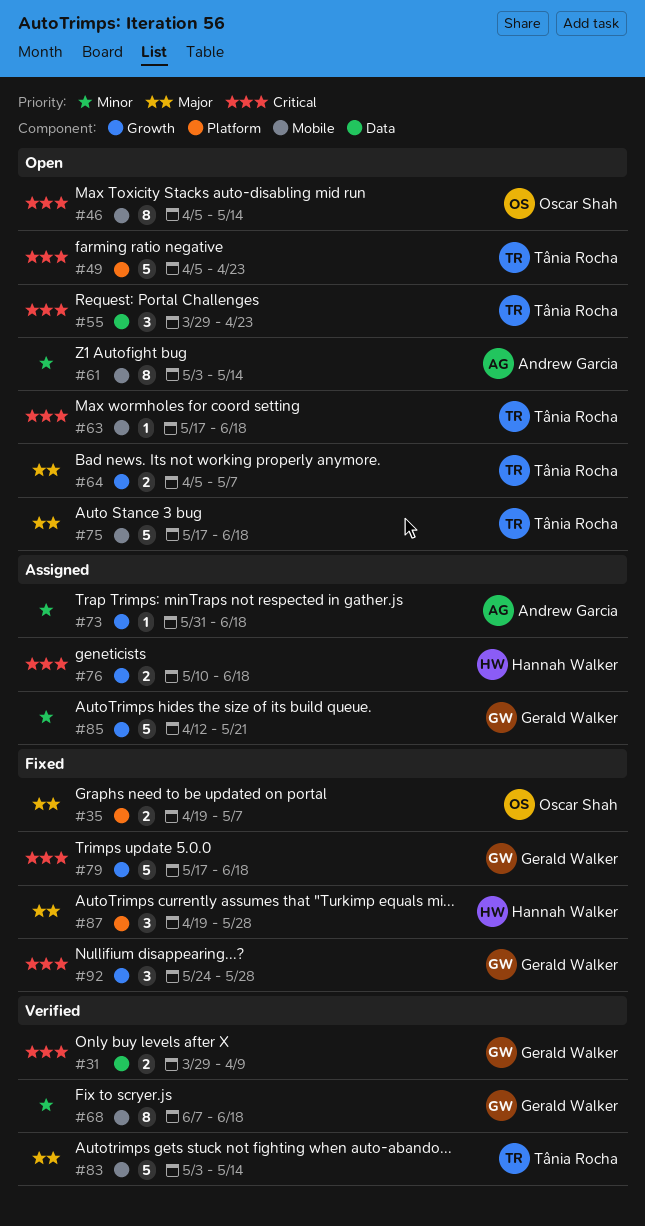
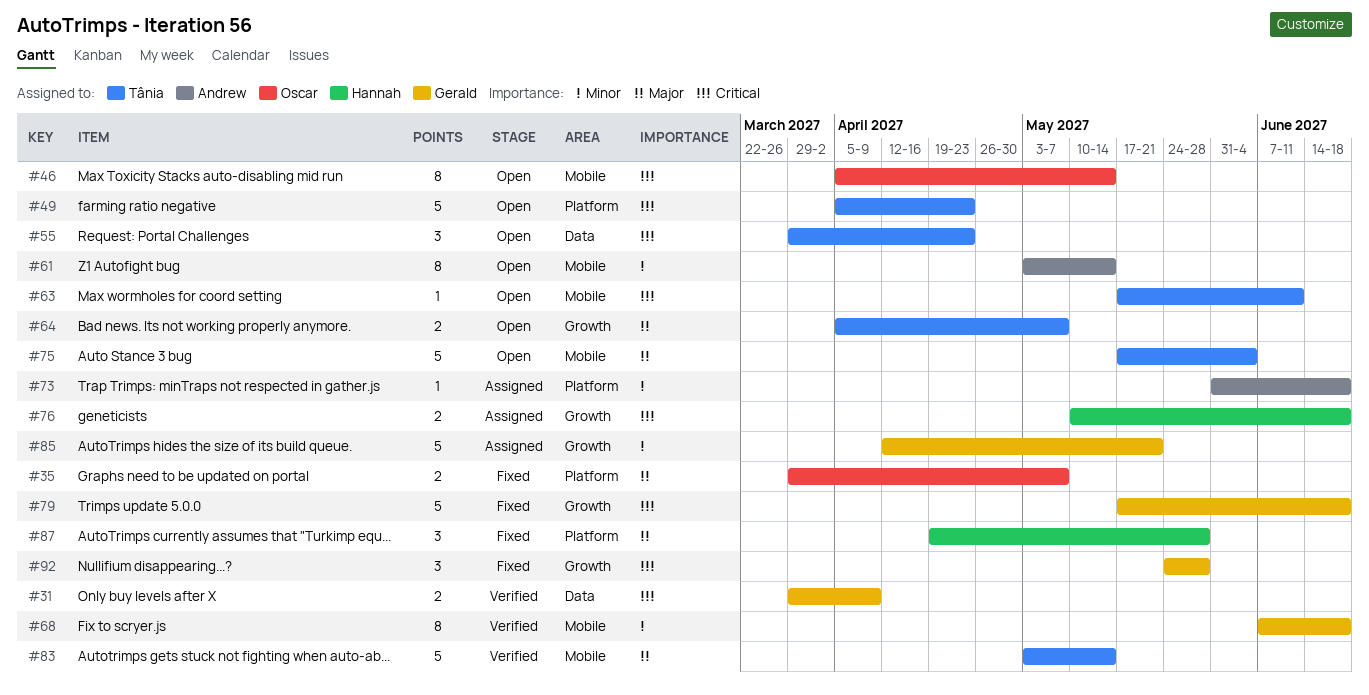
#35, start: Apr 19 -> Mar 29
#63, due: Jun 18 -> Jun 11
#73, label: Growth -> Platform
#75, due: Jun 18 -> Jun 4

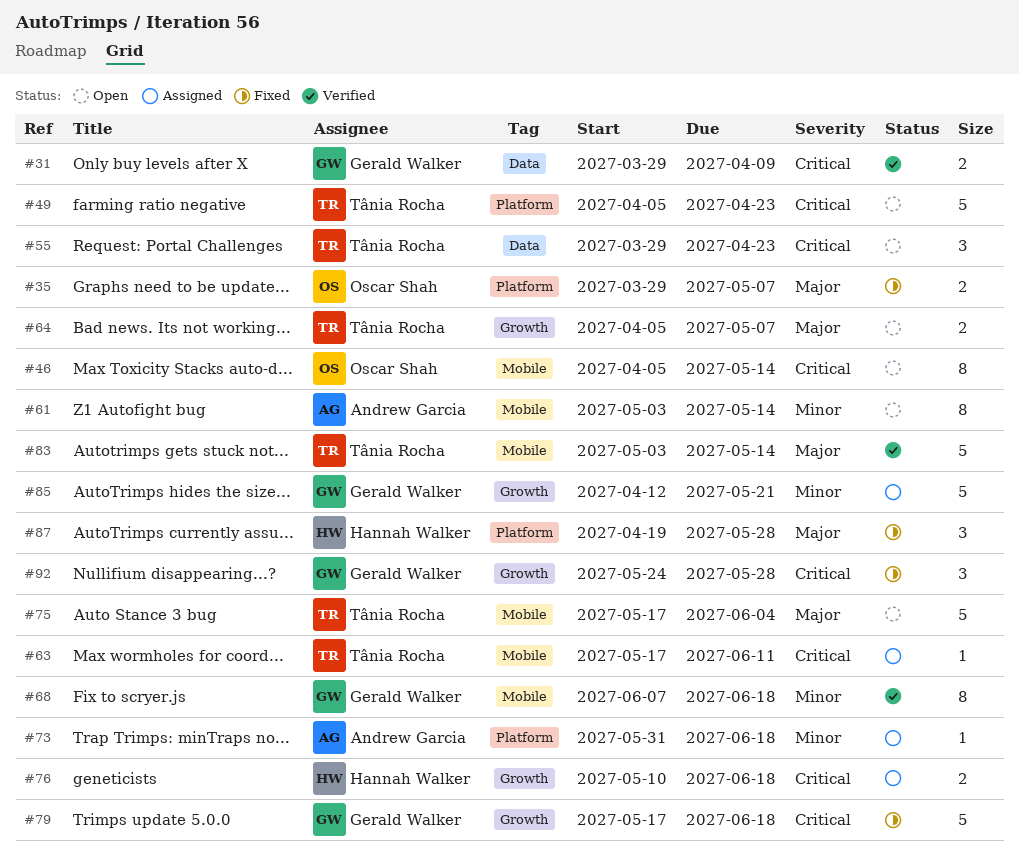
#63, status: Open -> Assigned

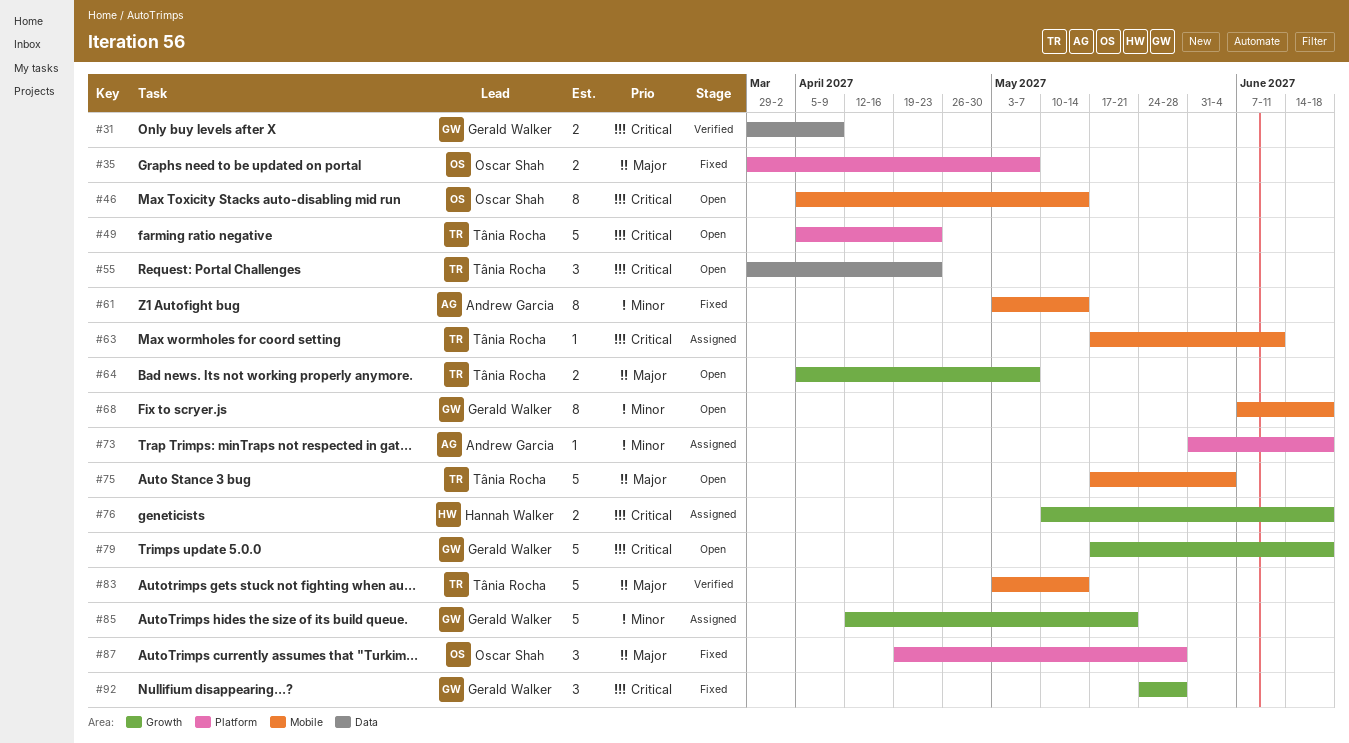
#61, status: Open -> Fixed
#68, status: Verified -> Open
#79, status: Fixed -> Open
#87, owner: Hannah Walker -> Oscar Shah

